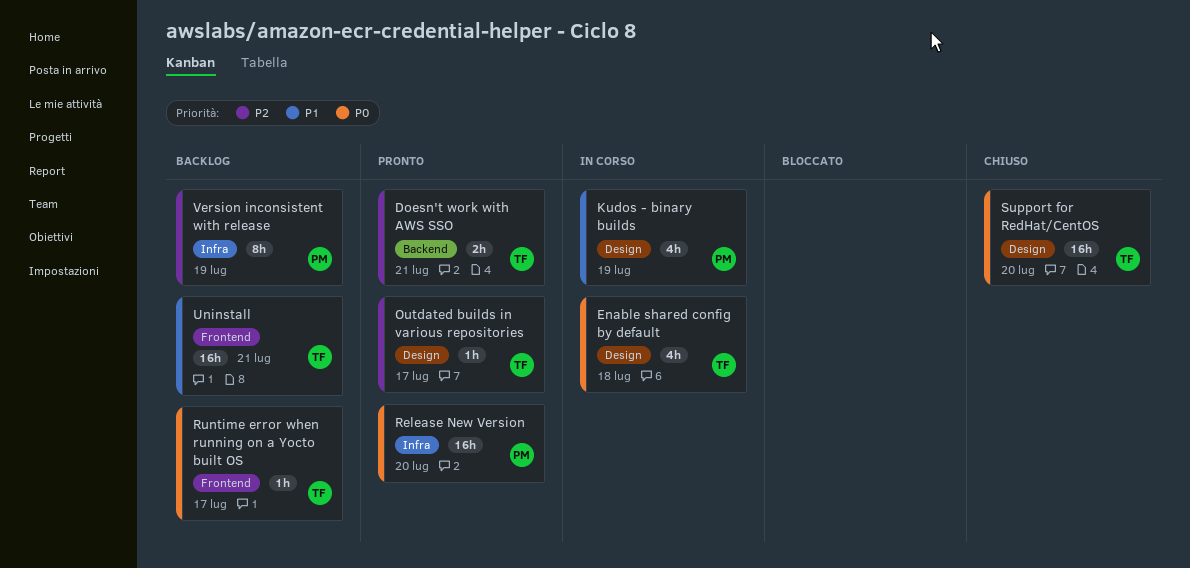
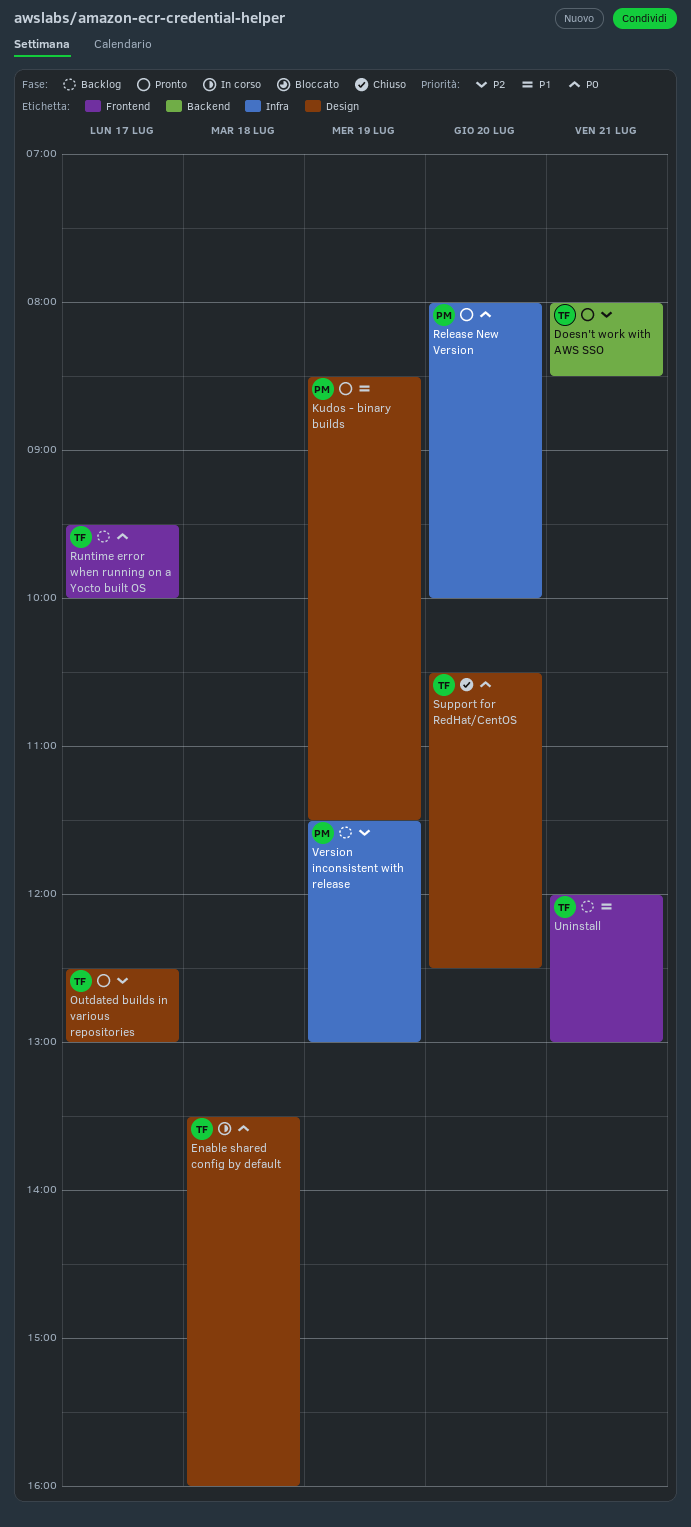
Kudos - binary builds, status: In corso -> Pronto

